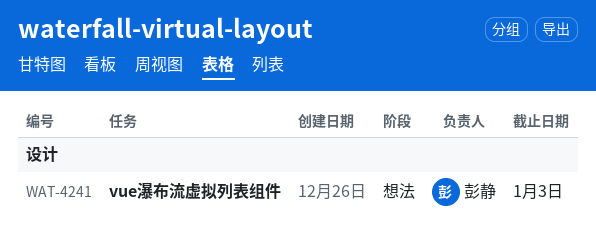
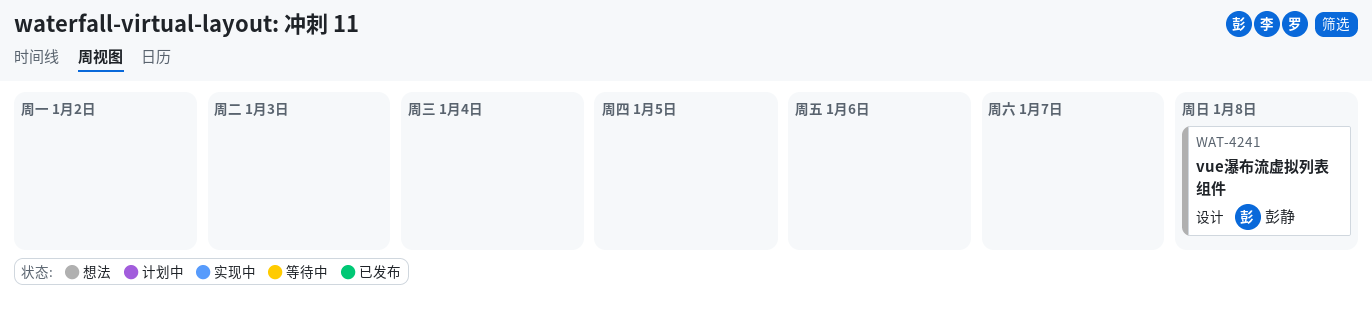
WAT-4241, due: Jan 3 -> Jan 8

